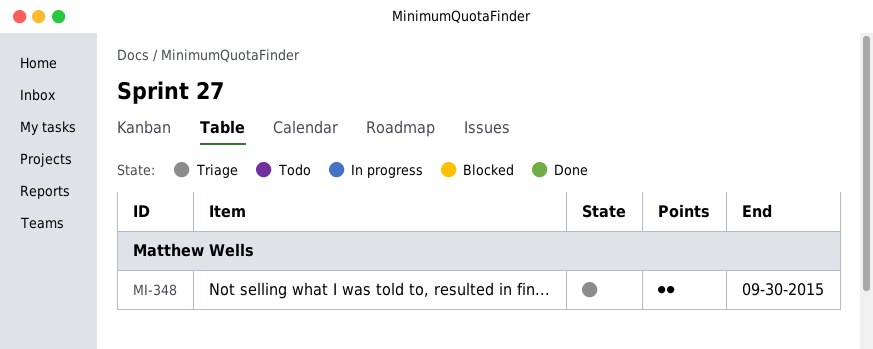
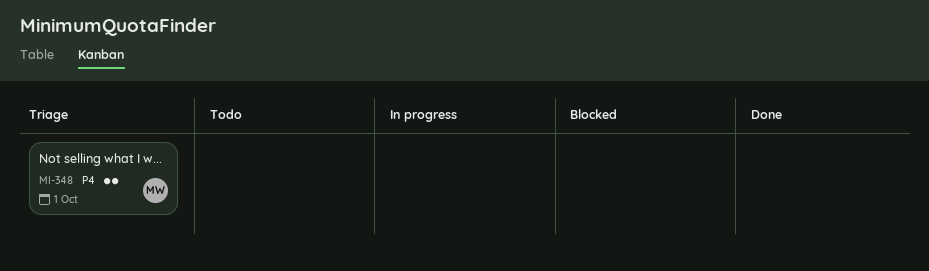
MI-348, due: Sep 30 -> Oct 1

